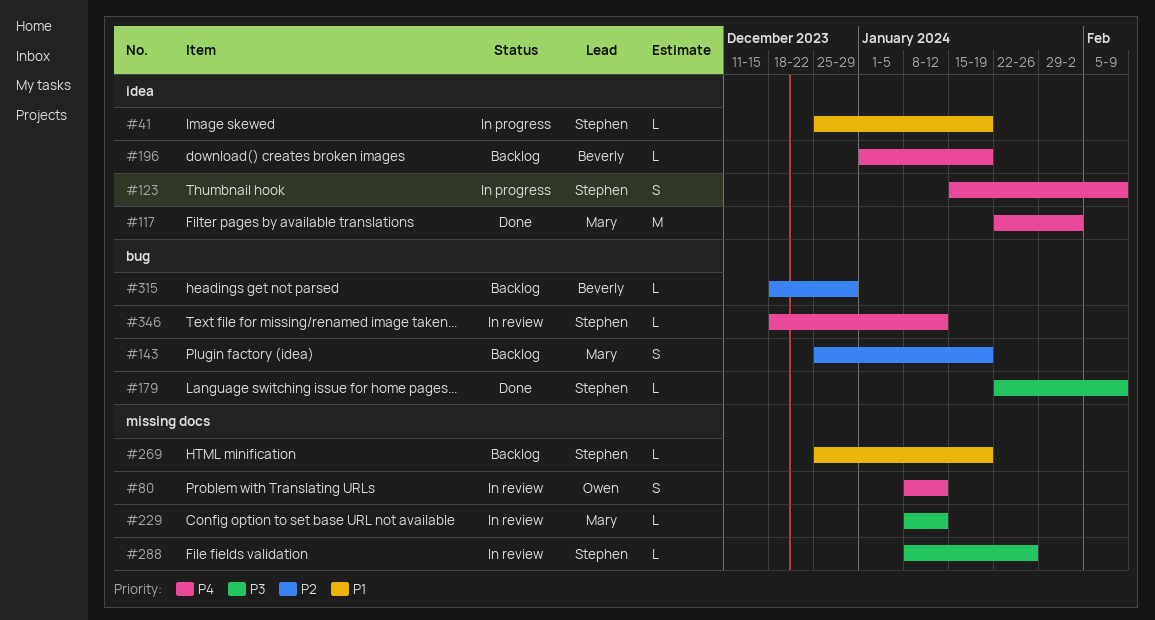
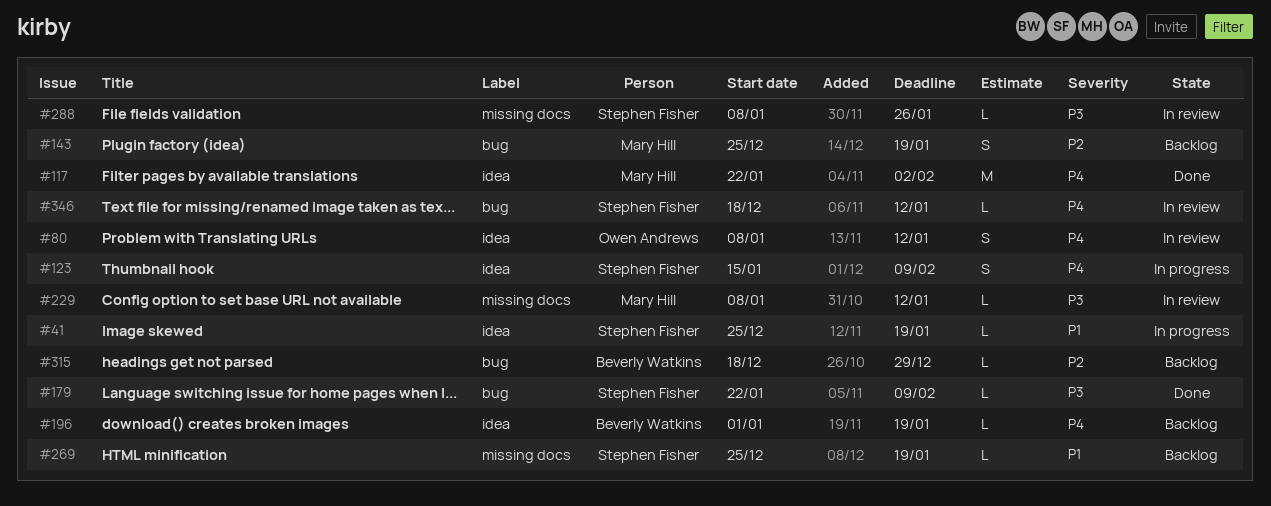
#80, label: missing docs -> idea

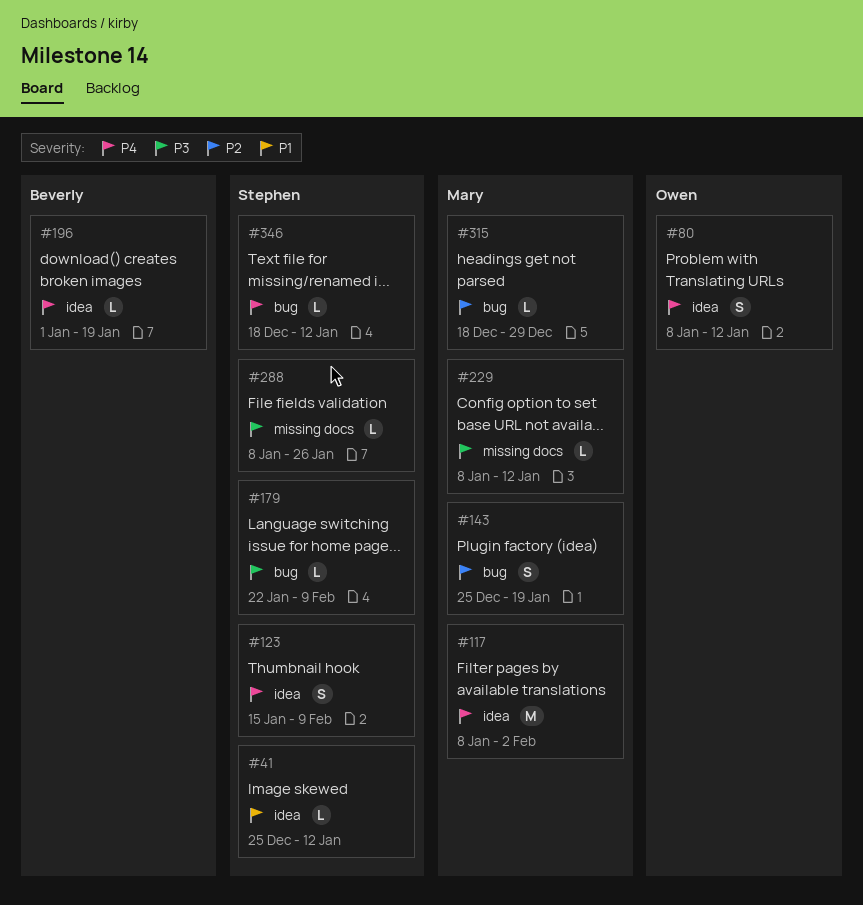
#41, due: Jan 19 -> Jan 12
#117, start: Jan 22 -> Jan 8
#269: present -> none
#315, owner: Beverly Watkins -> Mary Hill

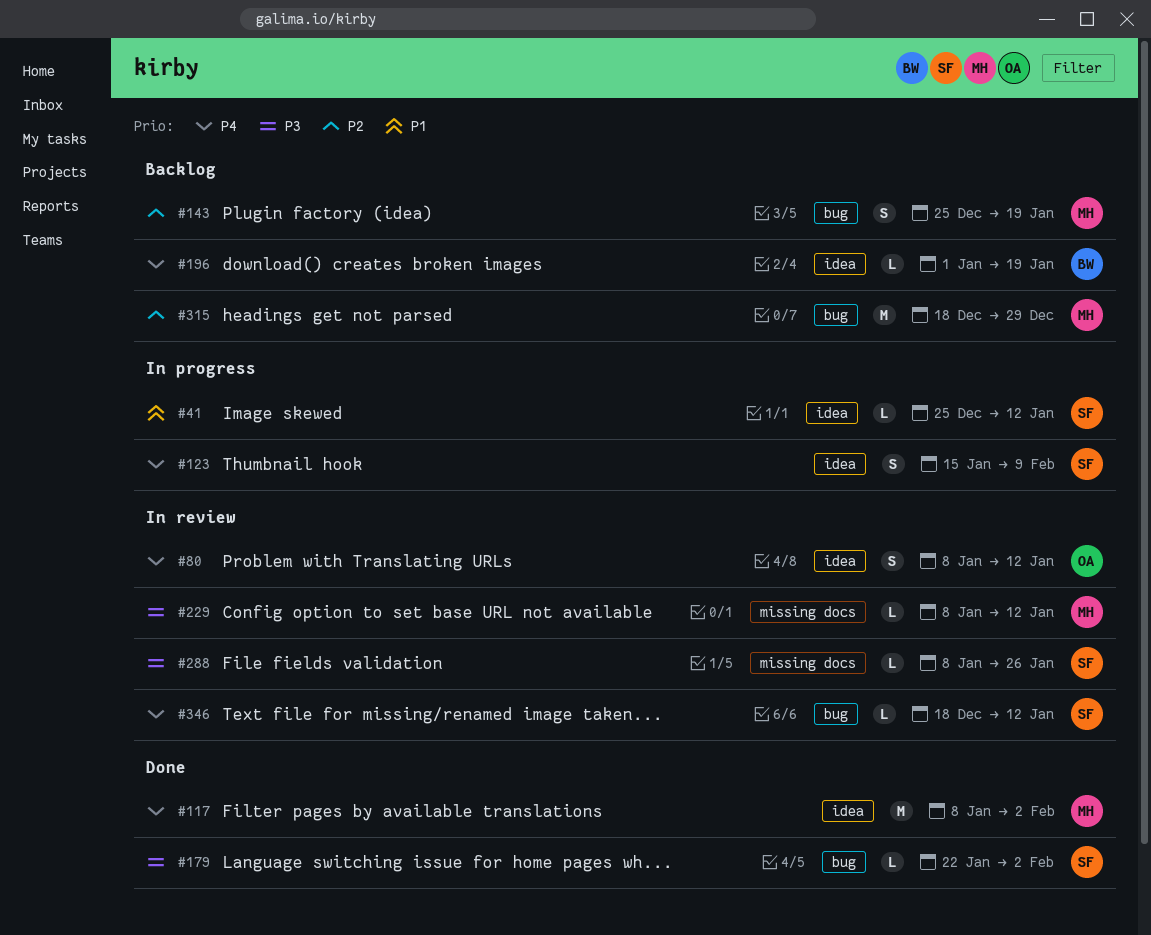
#179, due: Feb 9 -> Feb 2
#315, estimate: L -> M

